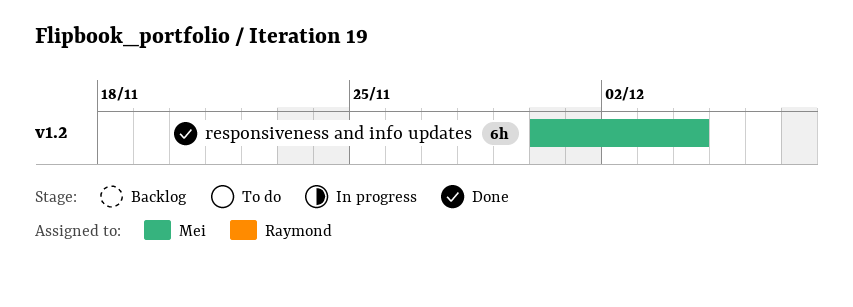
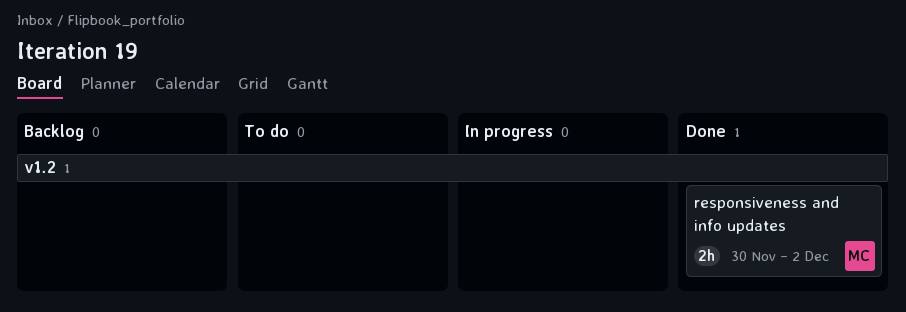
responsiveness and info updates, estimate: 6h -> 2h
responsiveness and info updates, due: Dec 4 -> Dec 2

